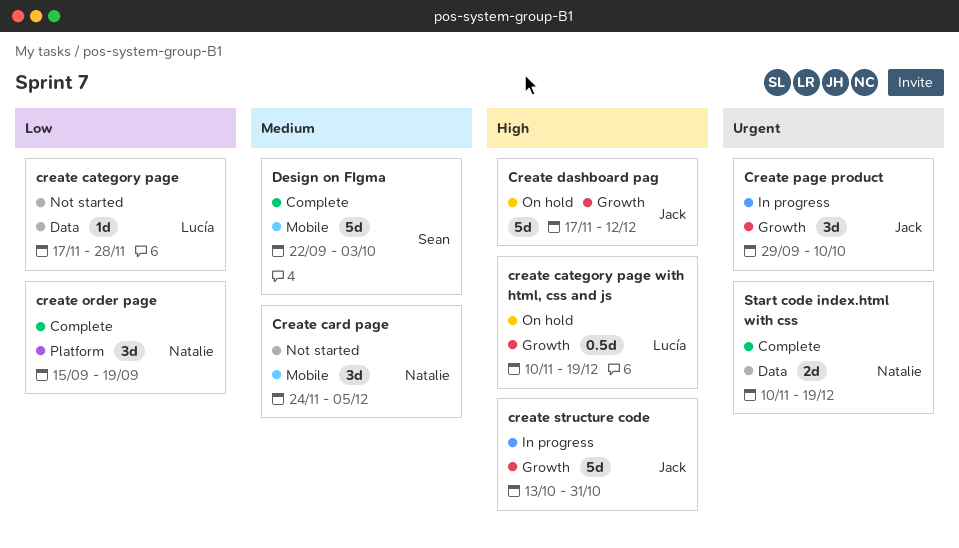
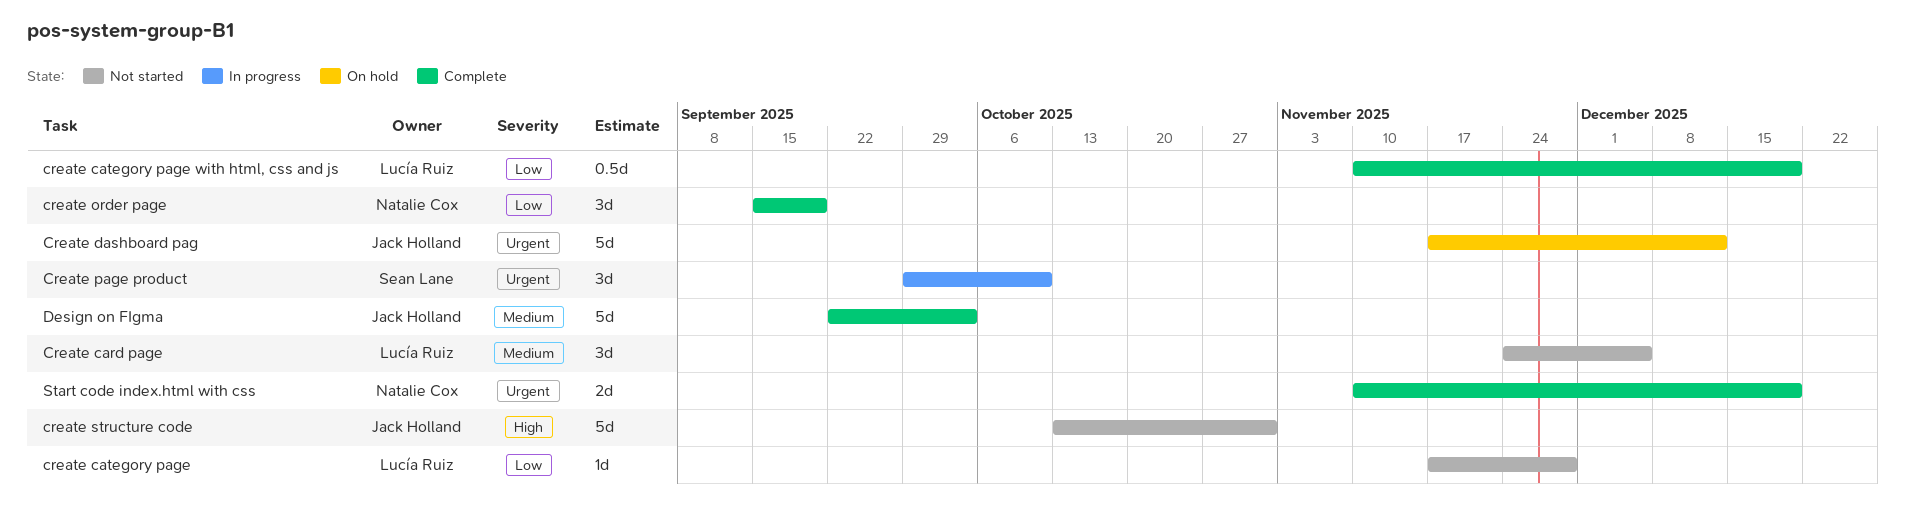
Create card page, owner: Natalie Cox -> Lucía Ruiz
create category page with html, css and js, status: On hold -> Complete
create category page with html, css and js, priority: High -> Low
Create dashboard pag, priority: High -> Urgent
Create page product, owner: Jack Holland -> Sean Lane
create structure code, status: In progress -> Not started
Design on FIgma, owner: Sean Lane -> Jack Holland

